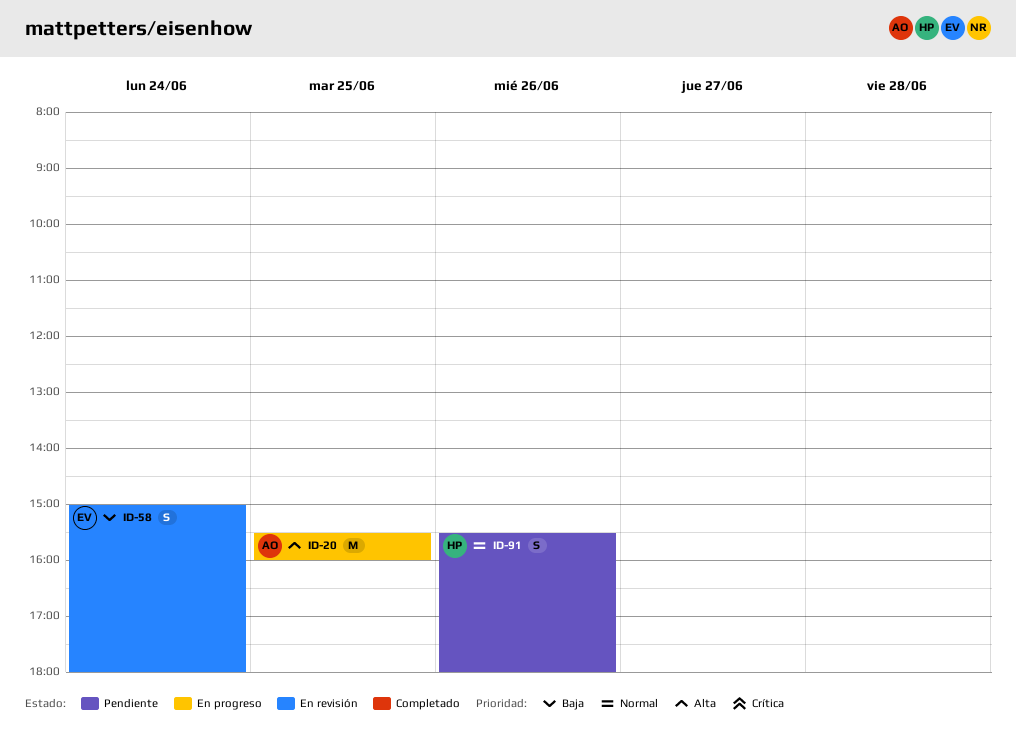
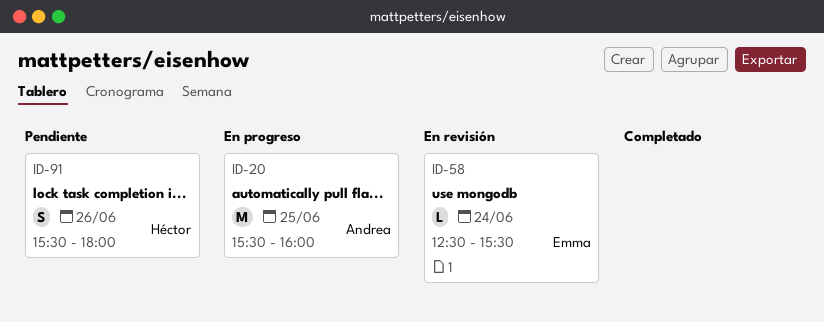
ID-58, estimate: S -> L
ID-58, begins: 15:00 -> 12:30
ID-58, ends: 18:00 -> 15:30

